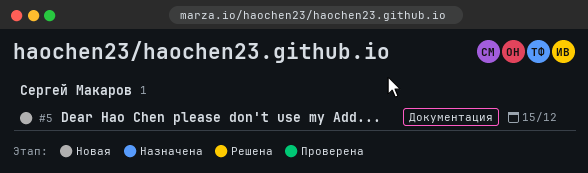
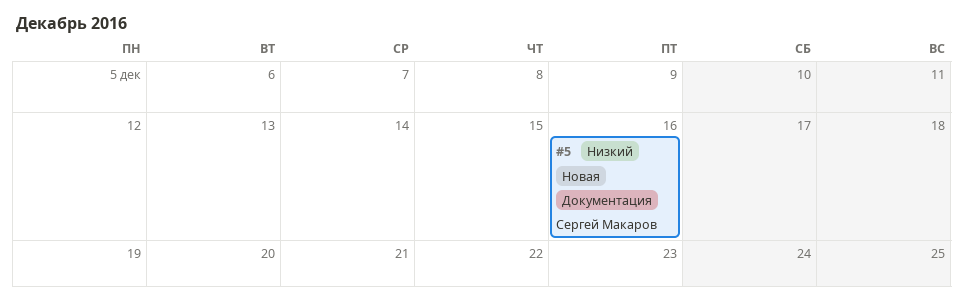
#5, due: Dec 15 -> Dec 16

